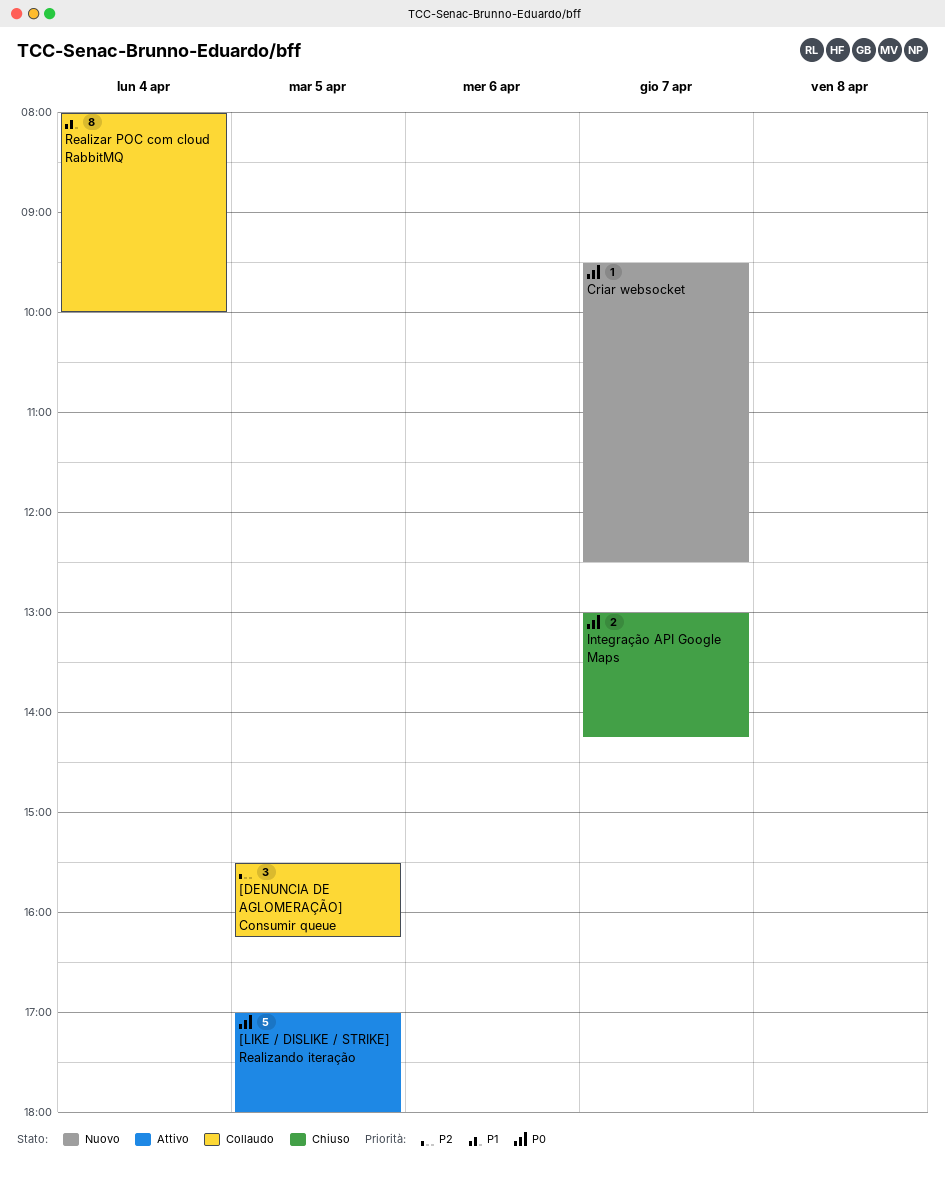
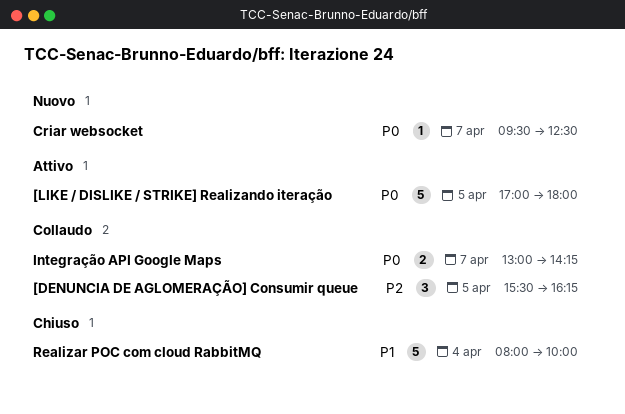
Integração API Google Maps, status: Chiuso -> Collaudo
Realizar POC com cloud RabbitMQ, status: Collaudo -> Chiuso
Realizar POC com cloud RabbitMQ, estimate: 8 -> 5

